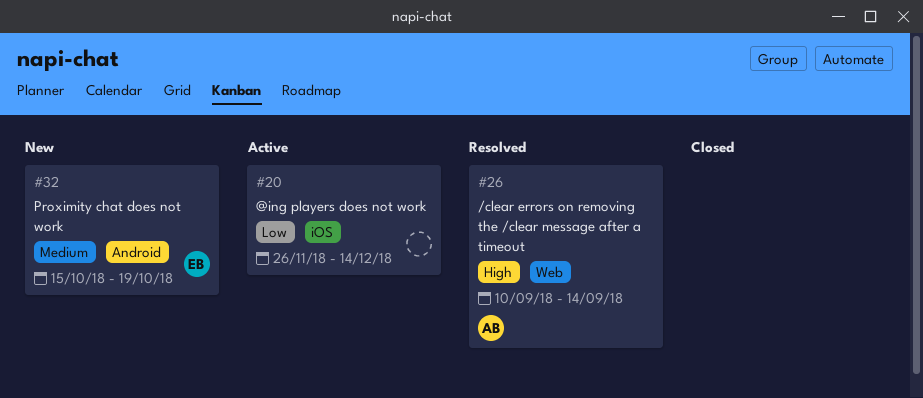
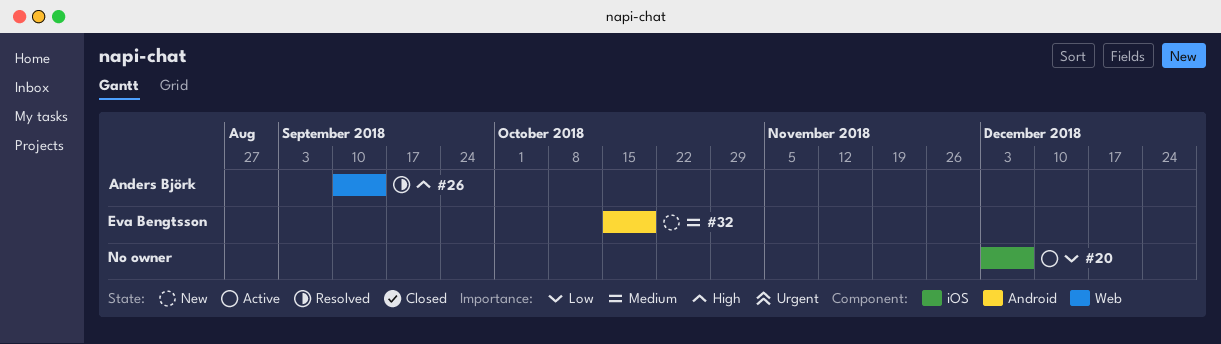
#20, start: Nov 26 -> Dec 3
#20, due: Dec 14 -> Dec 7

